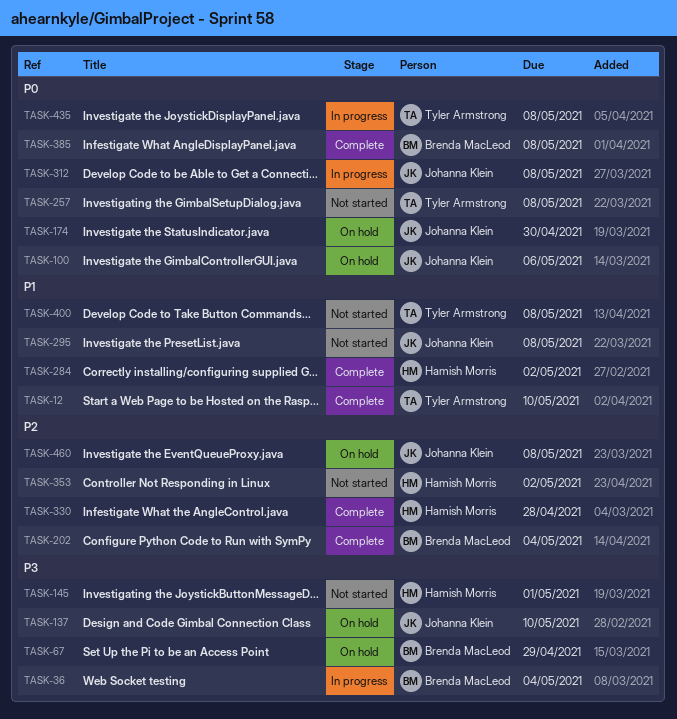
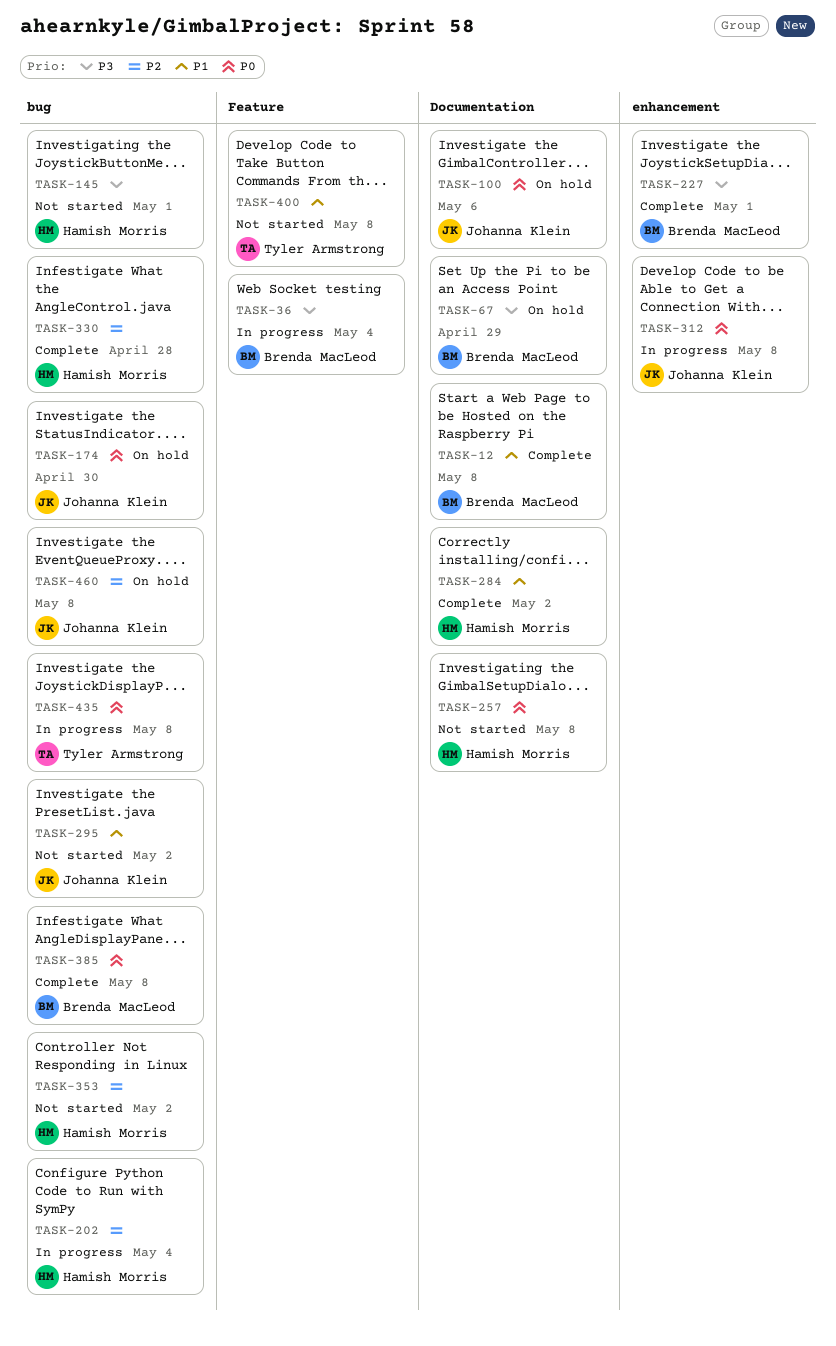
TASK-12, owner: Tyler Armstrong -> Brenda MacLeod
TASK-12, due: May 10 -> May 8
TASK-137: present -> none
TASK-202, status: Complete -> In progress
TASK-202, owner: Brenda MacLeod -> Hamish Morris
TASK-227: none -> present
TASK-257, owner: Tyler Armstrong -> Hamish Morris
TASK-295, due: May 8 -> May 2

